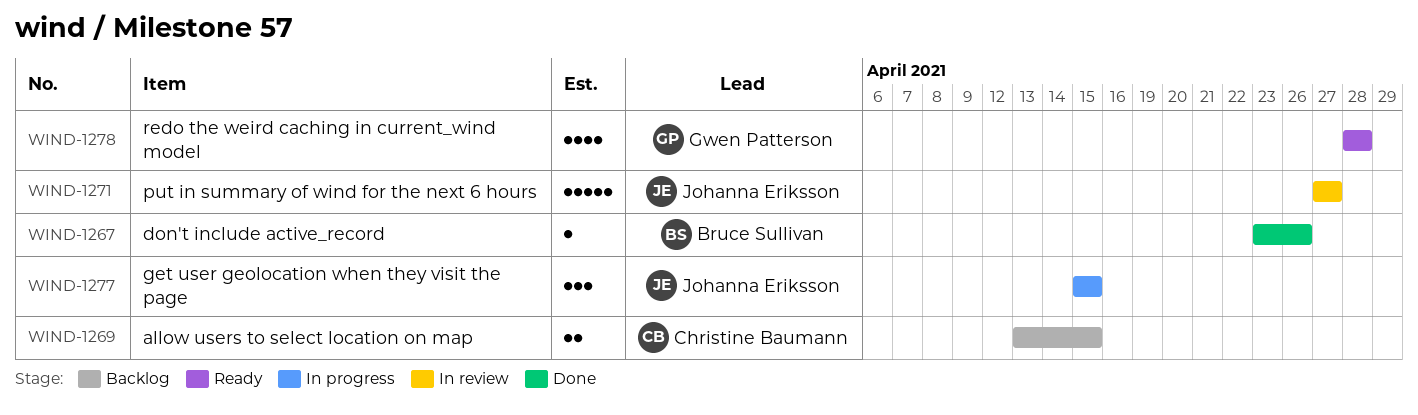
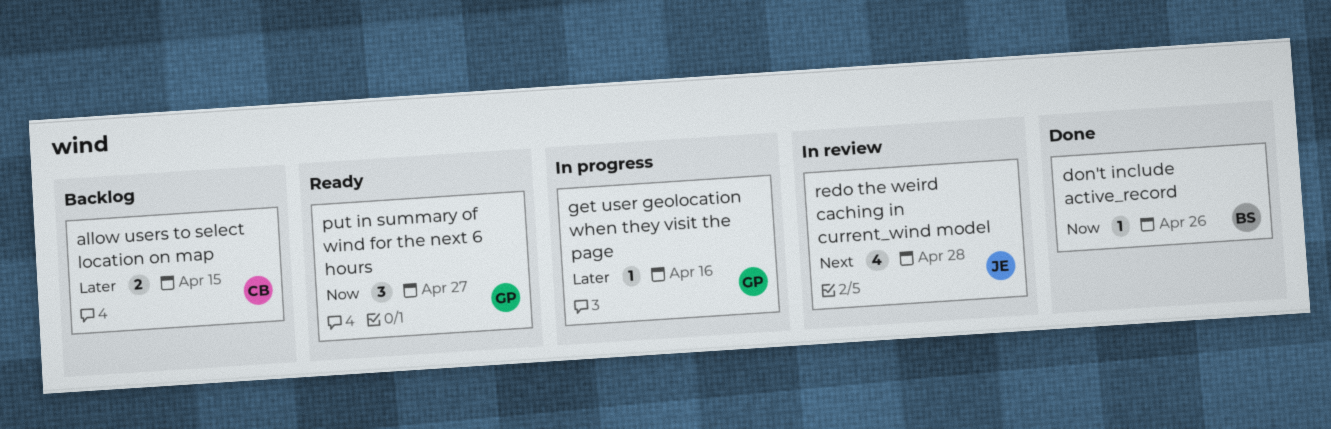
get user geolocation when they visit the page, owner: Johanna Eriksson -> Gwen Patterson
get user geolocation when they visit the page, estimate: 3 -> 1
get user geolocation when they visit the page, due: Apr 15 -> Apr 16
put in summary of wind for the next 6 hours, status: In review -> Ready
put in summary of wind for the next 6 hours, owner: Johanna Eriksson -> Gwen Patterson
put in summary of wind for the next 6 hours, estimate: 5 -> 3
redo the weird caching in current_wind model, status: Ready -> In review
redo the weird caching in current_wind model, owner: Gwen Patterson -> Johanna Eriksson

